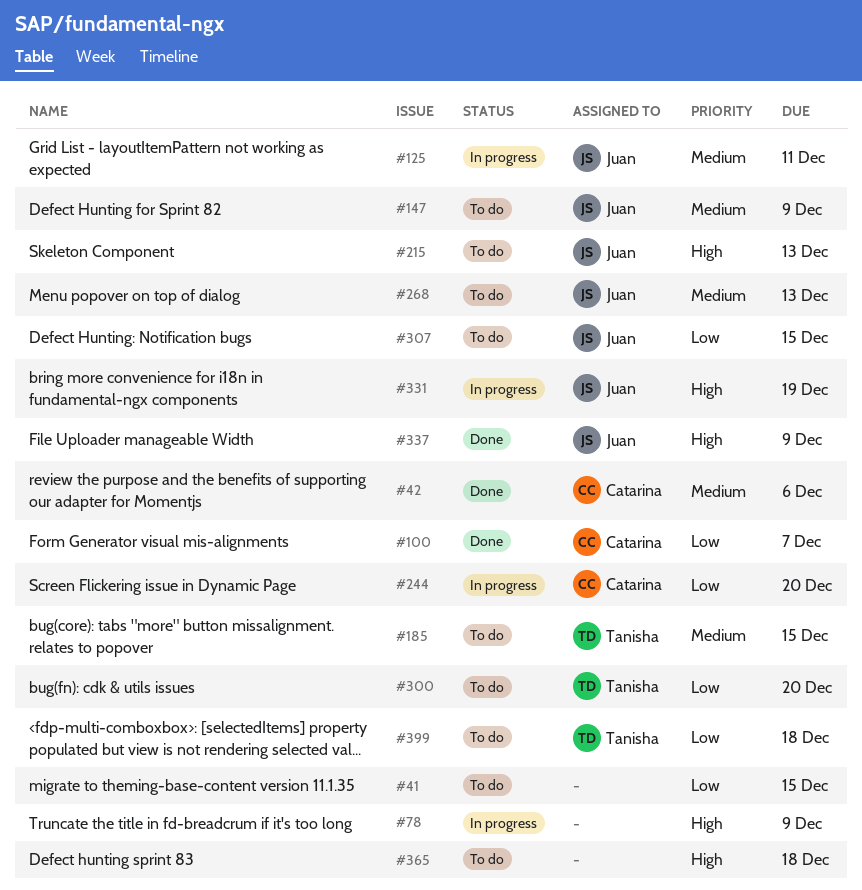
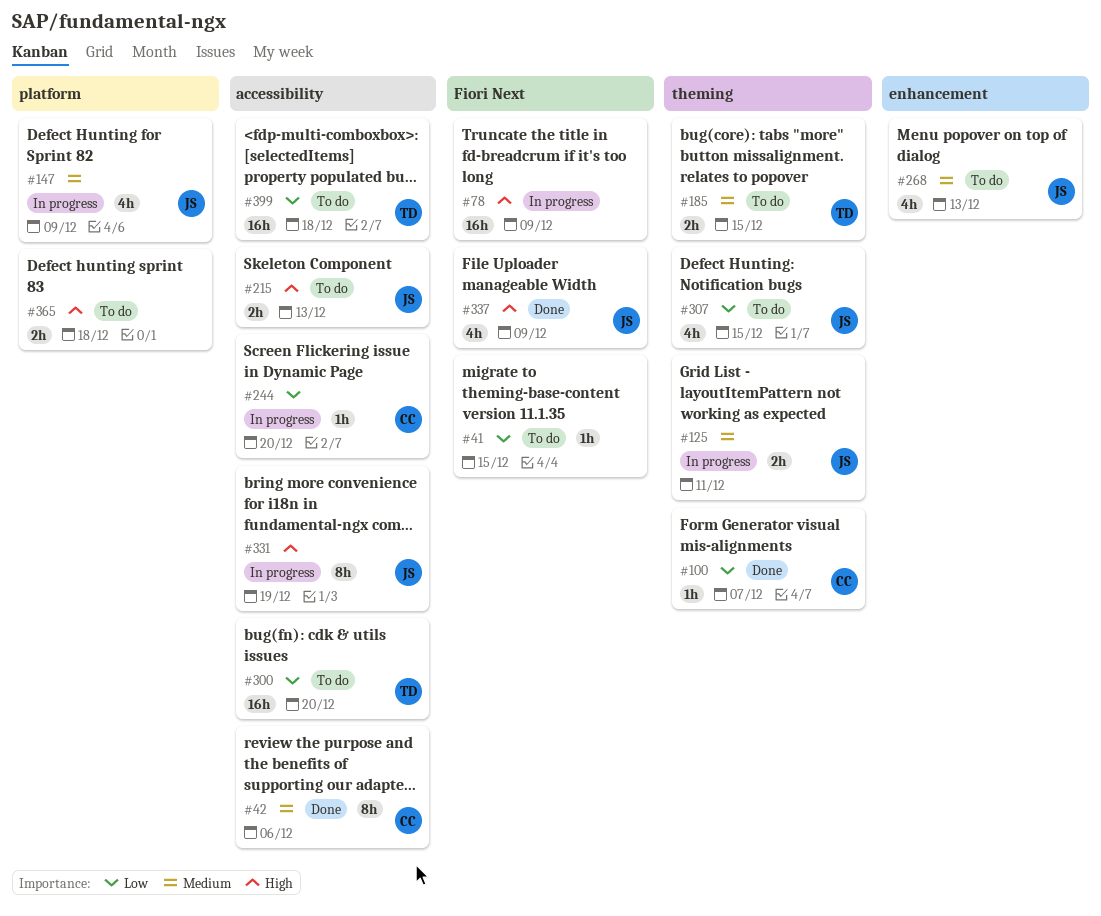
#147, status: To do -> In progress

